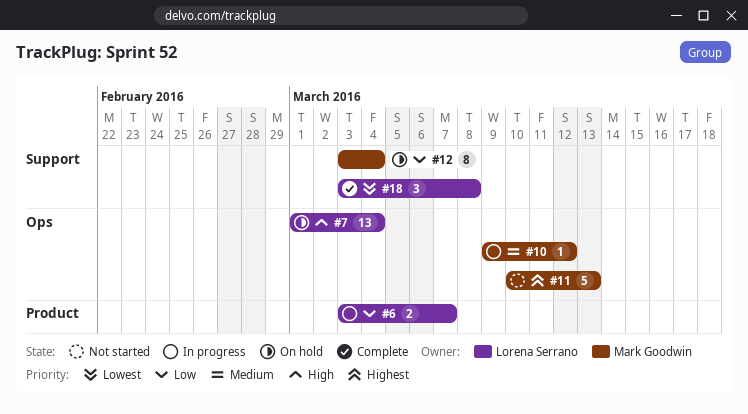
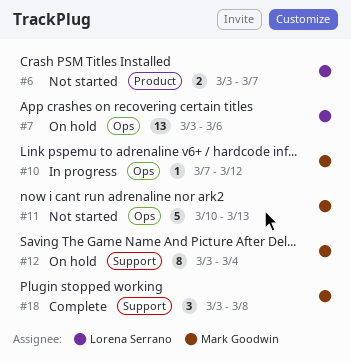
#6, status: In progress -> Not started
#7, start: Mar 1 -> Mar 3
#7, due: Mar 4 -> Mar 6
#10, start: Mar 9 -> Mar 7
#18, owner: Lorena Serrano -> Mark Goodwin

